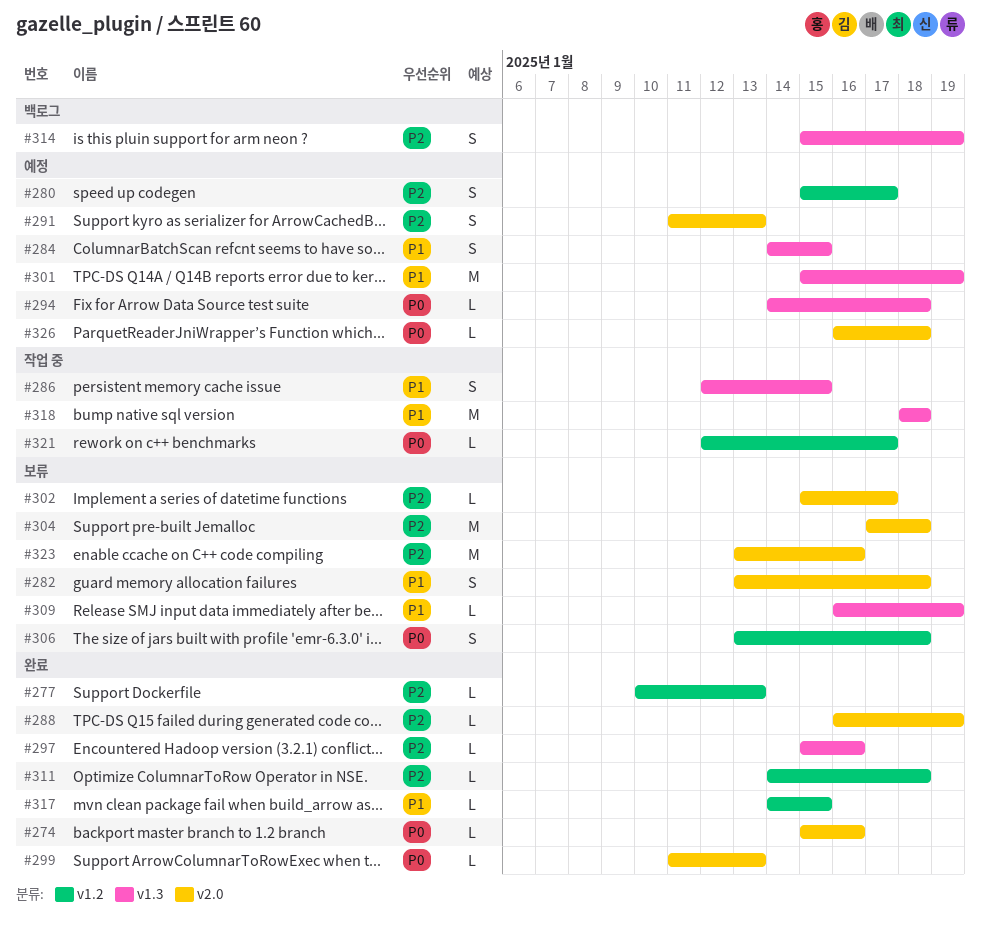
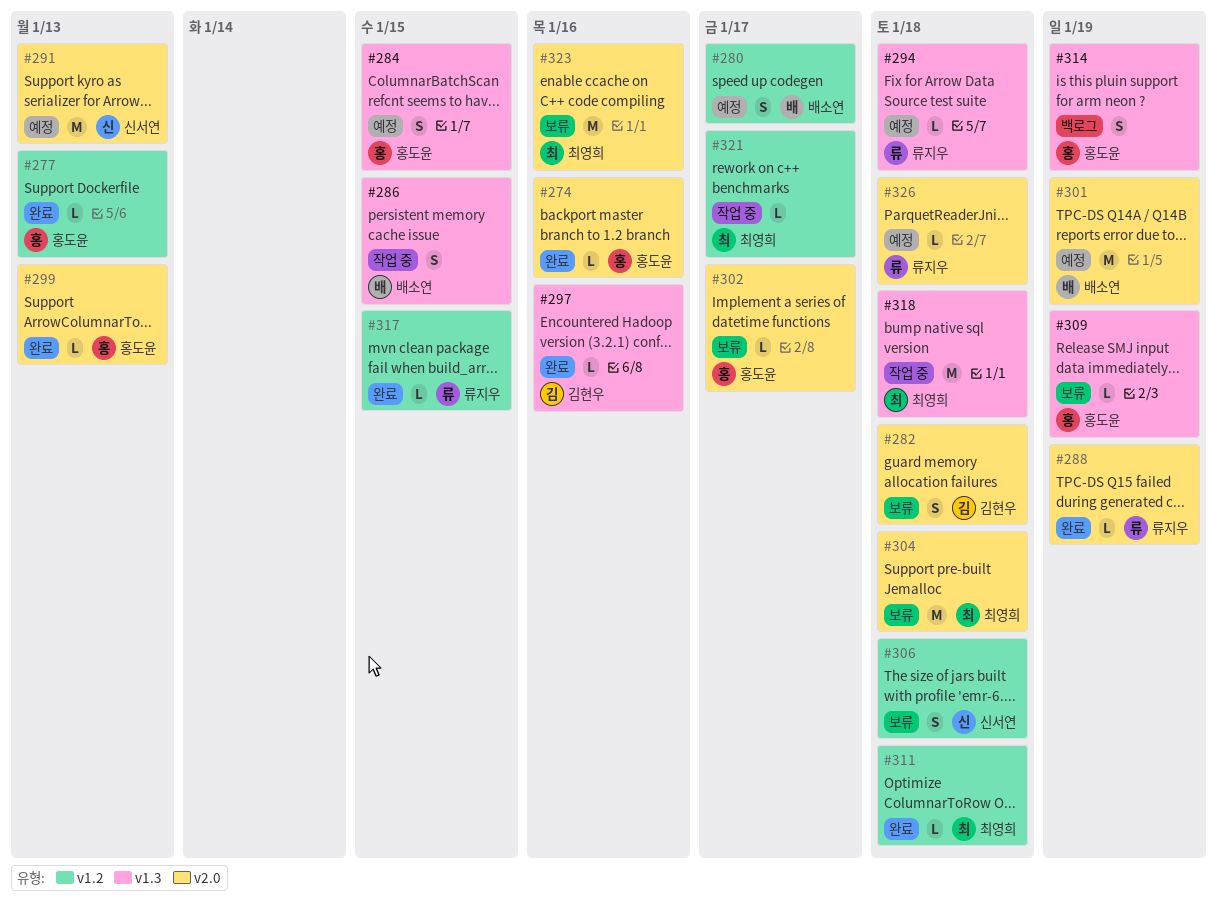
#291, estimate: S -> M
#301, label: v1.3 -> v2.0

